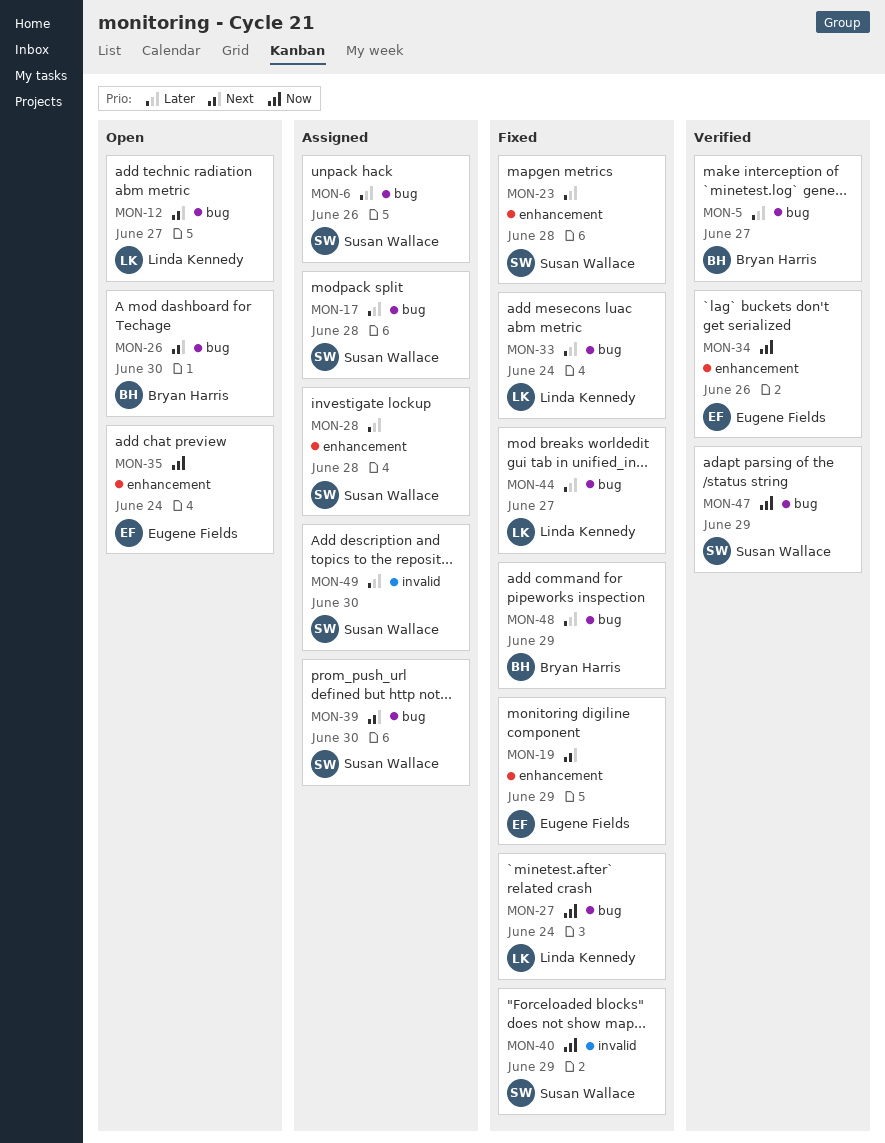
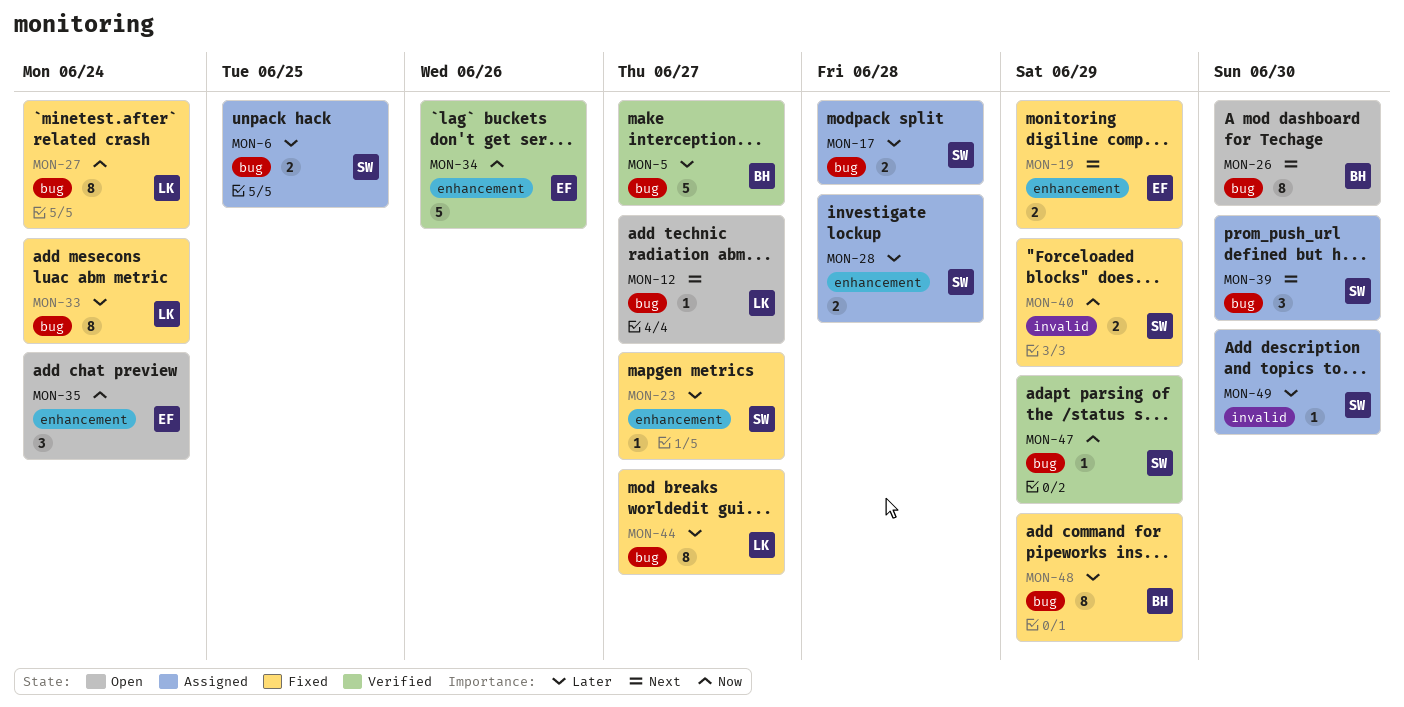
MON-6, due: Jun 26 -> Jun 25
MON-23, due: Jun 28 -> Jun 27

